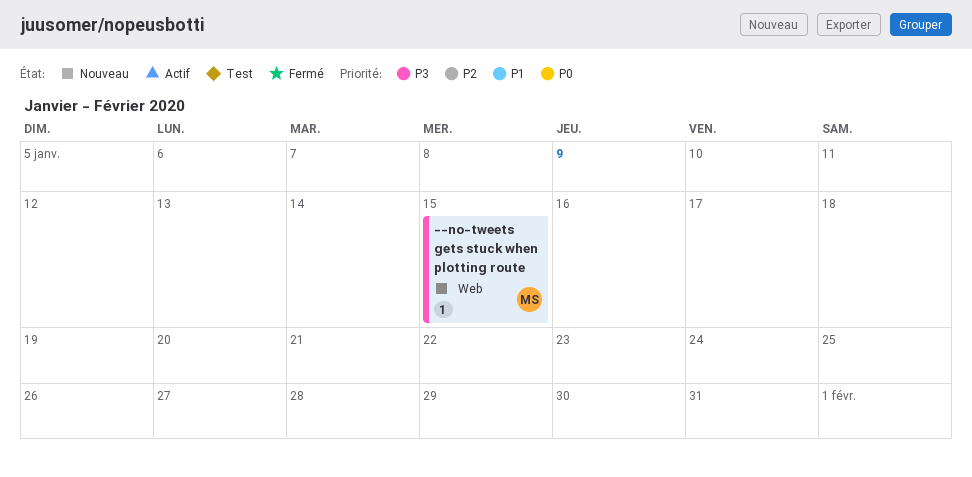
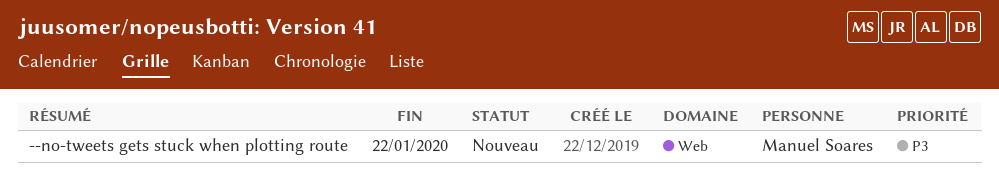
--no-tweets gets stuck when plotting route, due: Jan 15 -> Jan 22

